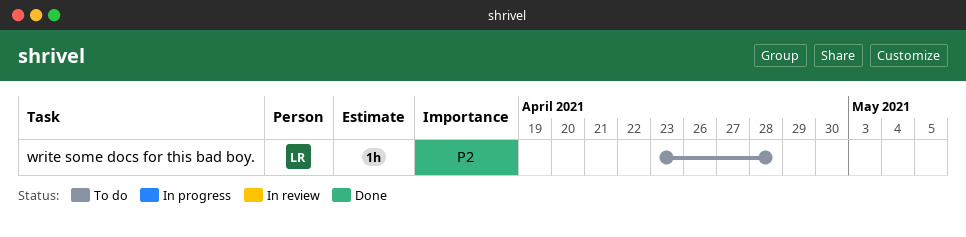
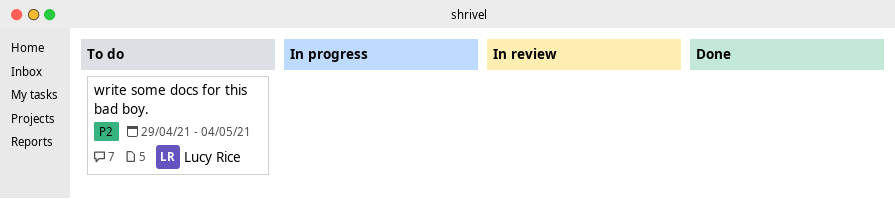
write some docs for this bad boy., start: Apr 23 -> Apr 29
write some docs for this bad boy., due: Apr 28 -> May 4

